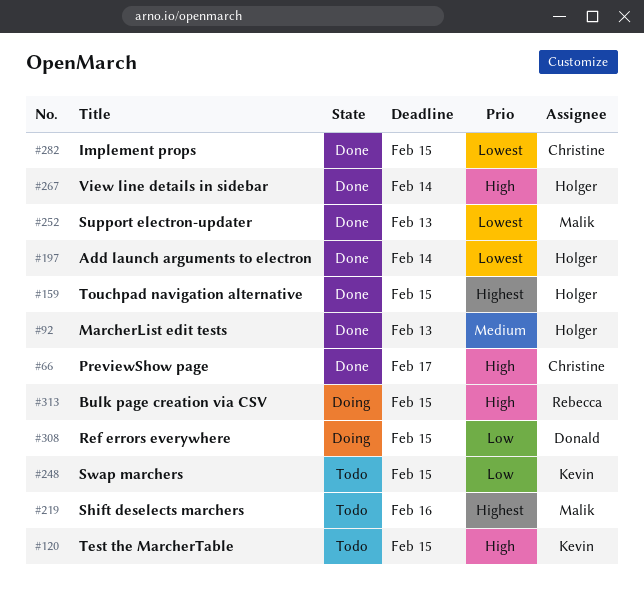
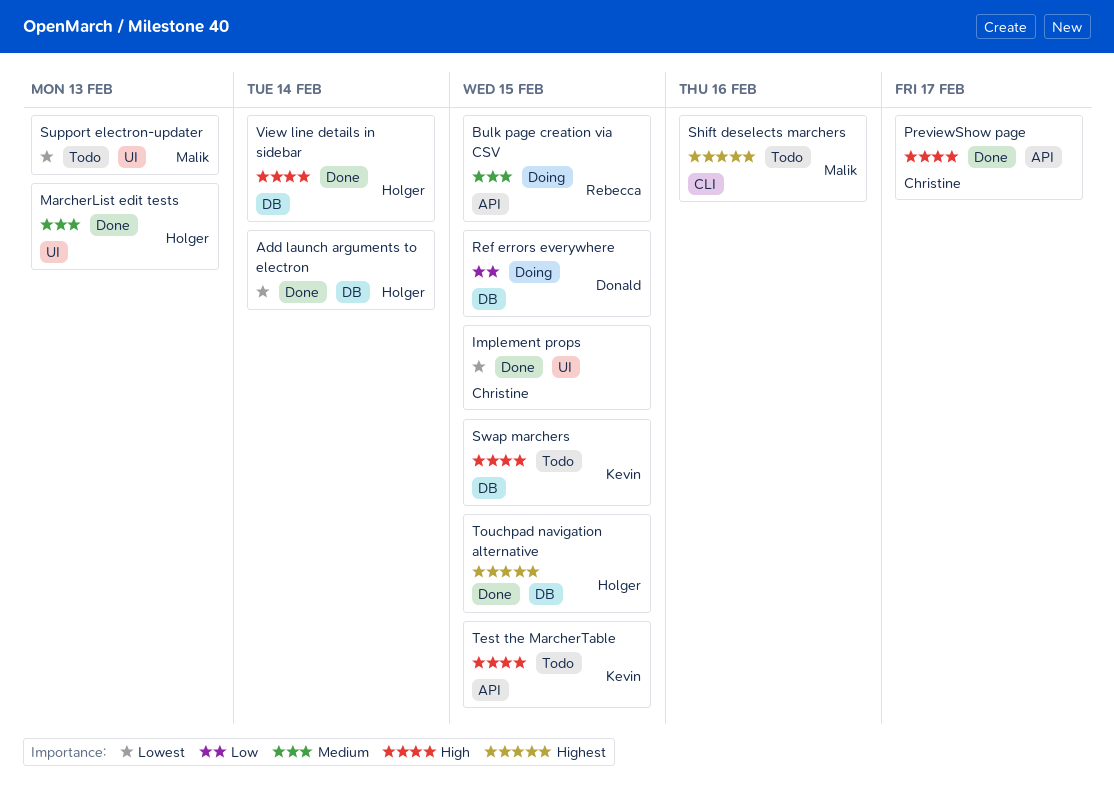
Bulk page creation via CSV, priority: High -> Medium
Support electron-updater, status: Done -> Todo
Swap marchers, priority: Low -> High

